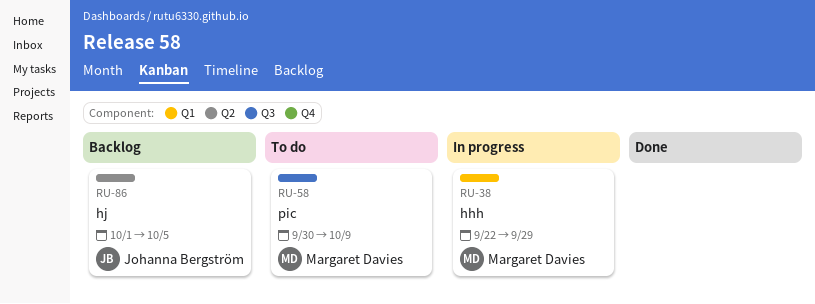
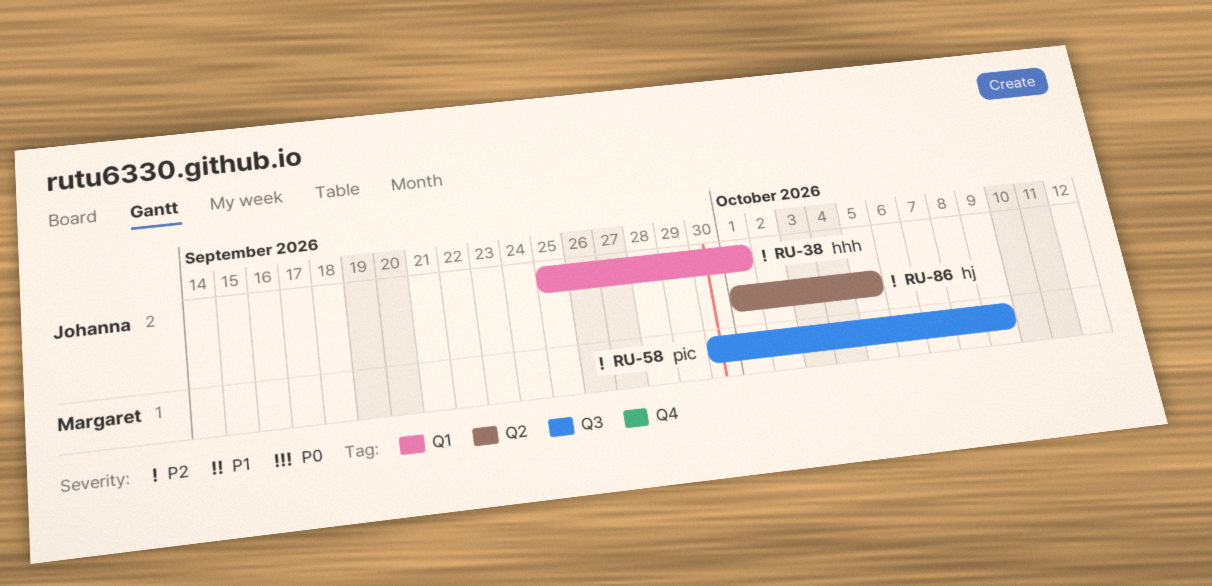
RU-38, owner: Margaret Davies -> Johanna Bergström
RU-38, start: Sep 22 -> Sep 25
RU-38, due: Sep 29 -> Oct 1

